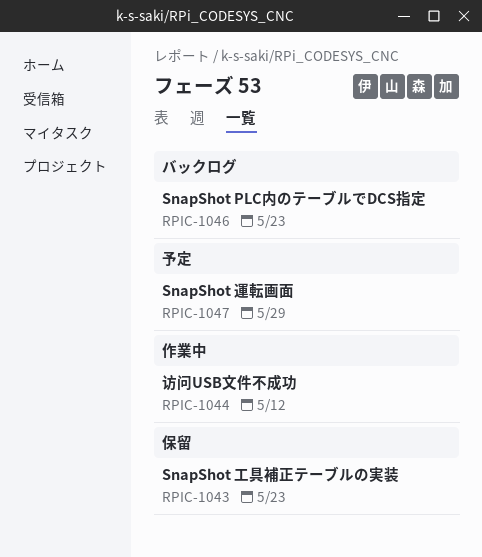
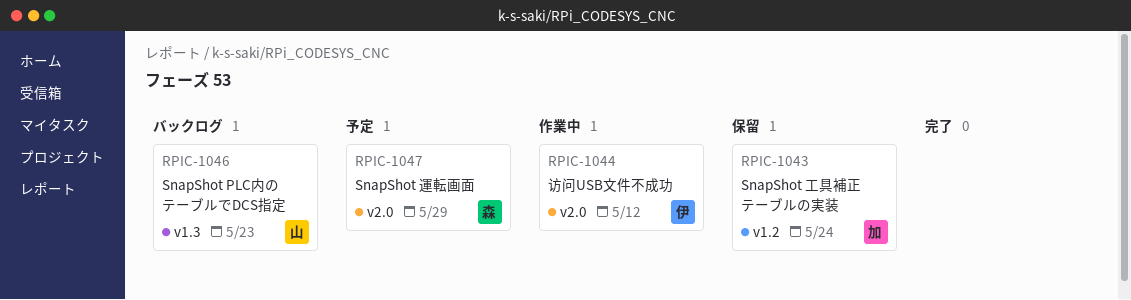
RPIC-1043, due: May 23 -> May 24

